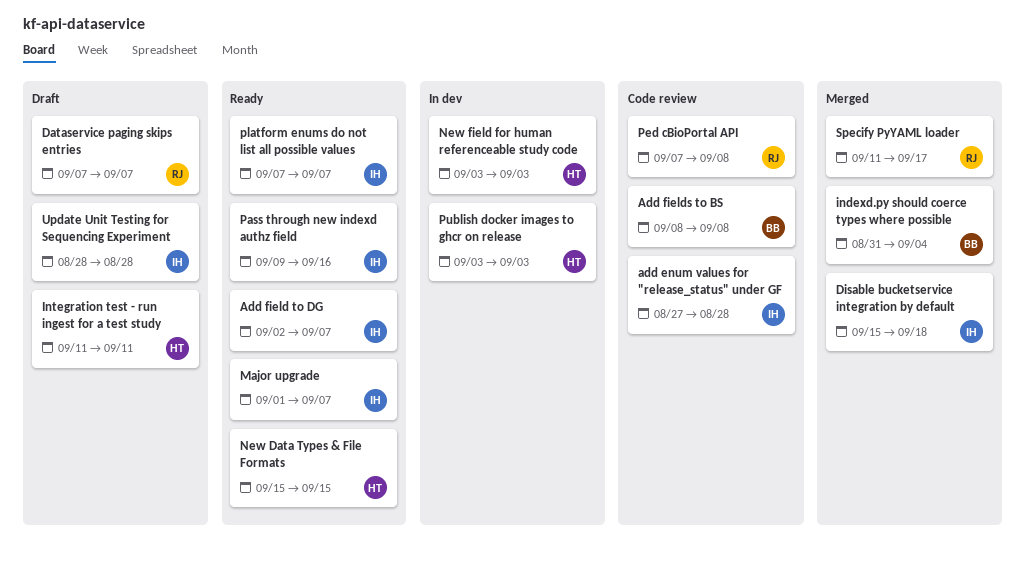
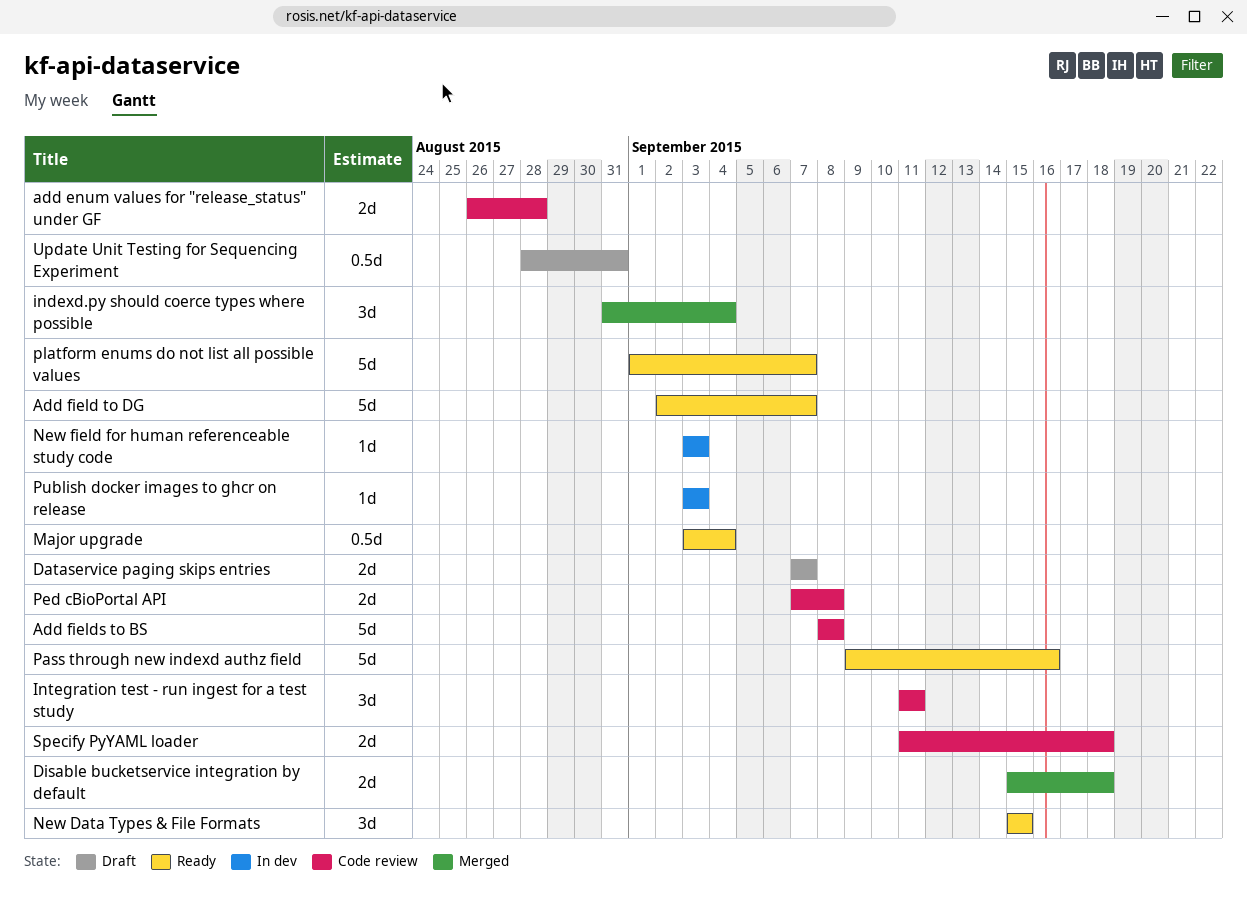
add enum values for "release_status" under GF, start: Aug 27 -> Aug 26
Integration test - run ingest for a test study, status: Draft -> Code review
Major upgrade, start: Sep 1 -> Sep 3
Major upgrade, due: Sep 7 -> Sep 4
platform enums do not list all possible values, start: Sep 7 -> Sep 1
Specify PyYAML loader, status: Merged -> Code review
Specify PyYAML loader, due: Sep 17 -> Sep 18
Update Unit Testing for Sequencing Experiment, due: Aug 28 -> Aug 31

